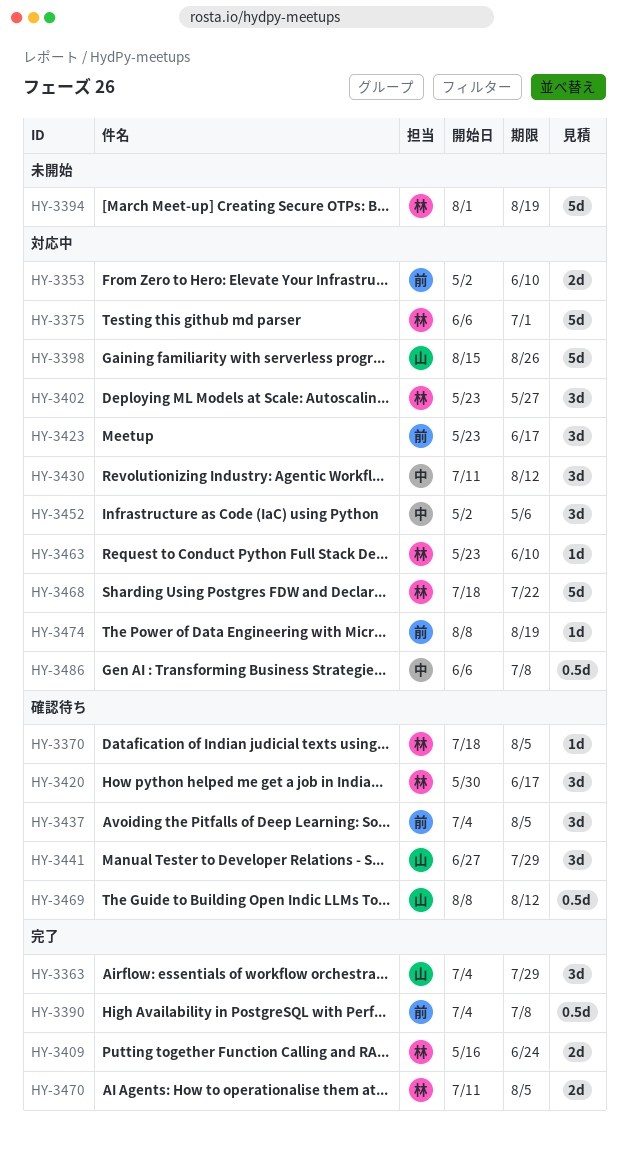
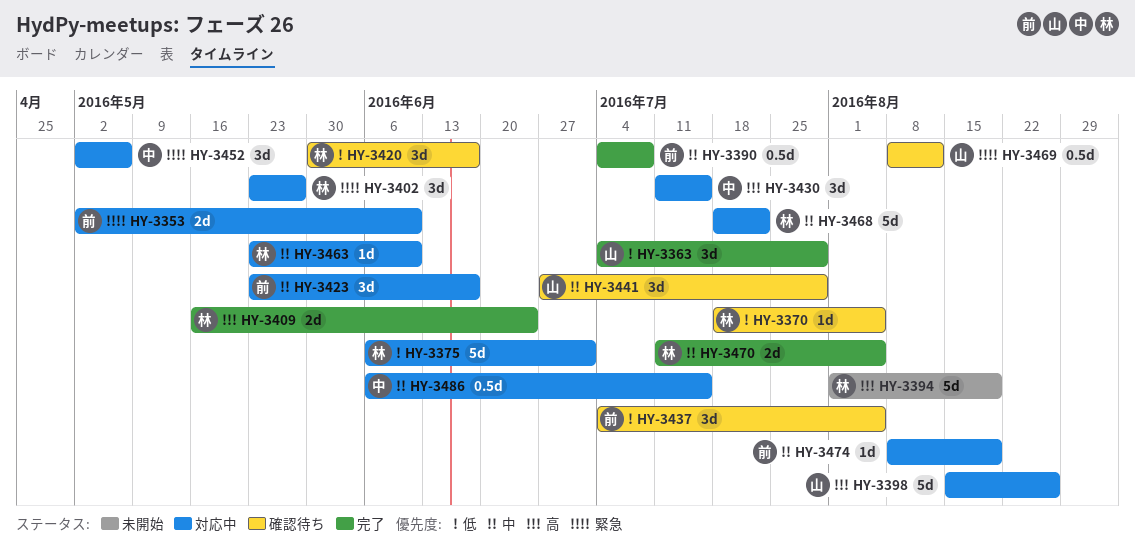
HY-3430, due: Aug 12 -> Jul 15
HY-3486, due: Jul 8 -> Jul 15

